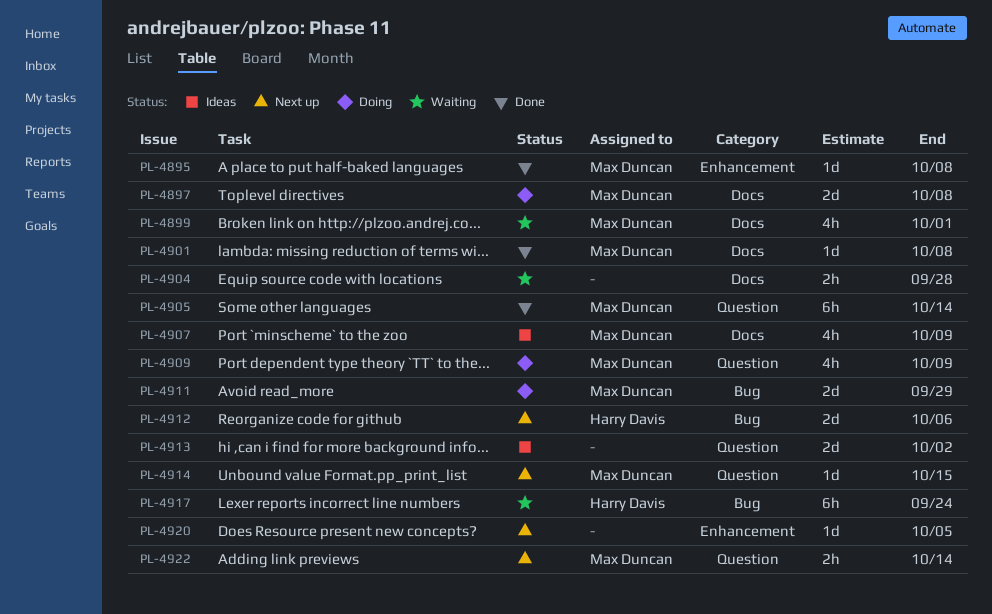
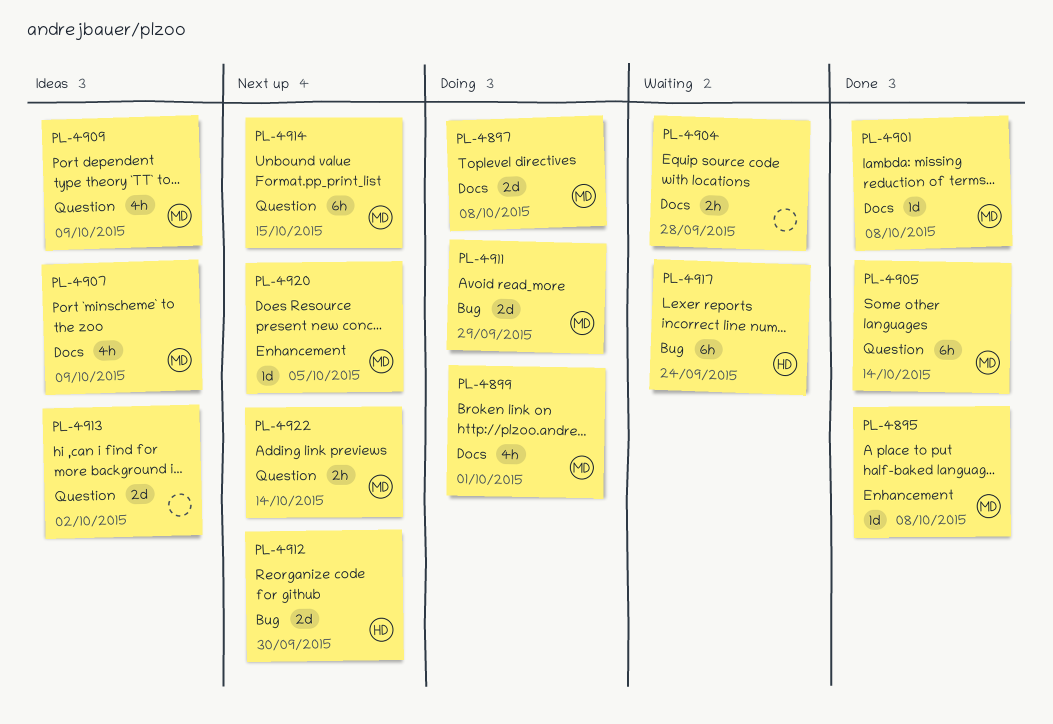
PL-4899, status: Waiting -> Doing
PL-4909, status: Doing -> Ideas
PL-4912, due: Oct 6 -> Sep 30
PL-4914, estimate: 1d -> 6h
PL-4920, owner: none -> Max Duncan

